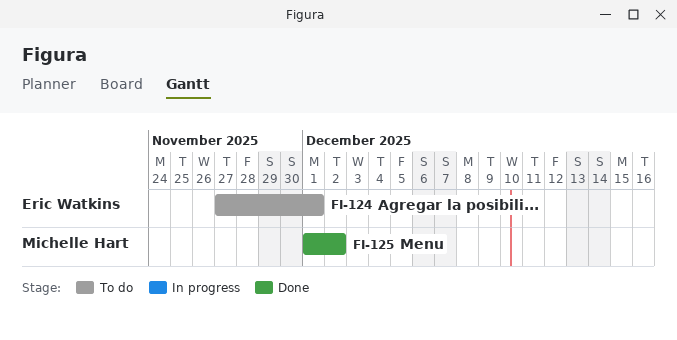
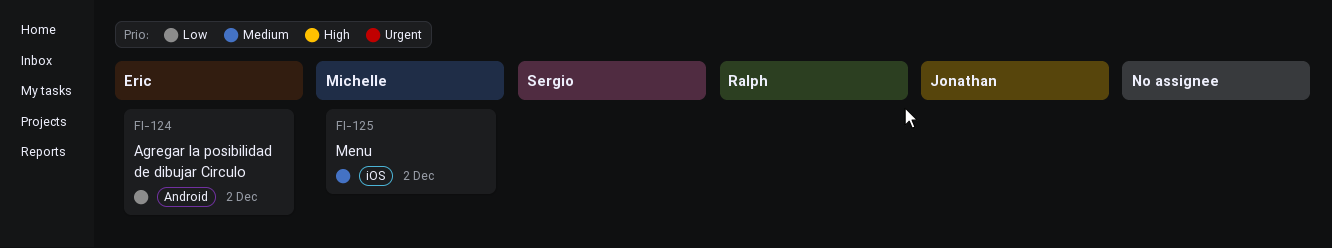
FI-124, due: Dec 1 -> Dec 2

